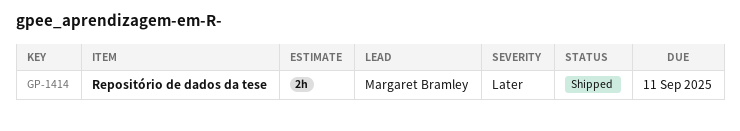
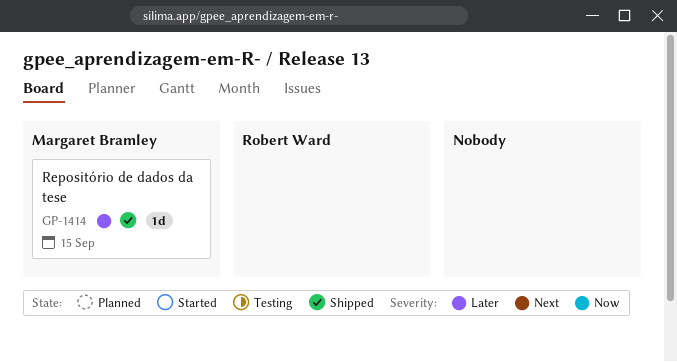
GP-1414, estimate: 2h -> 1d
GP-1414, due: Sep 11 -> Sep 15

